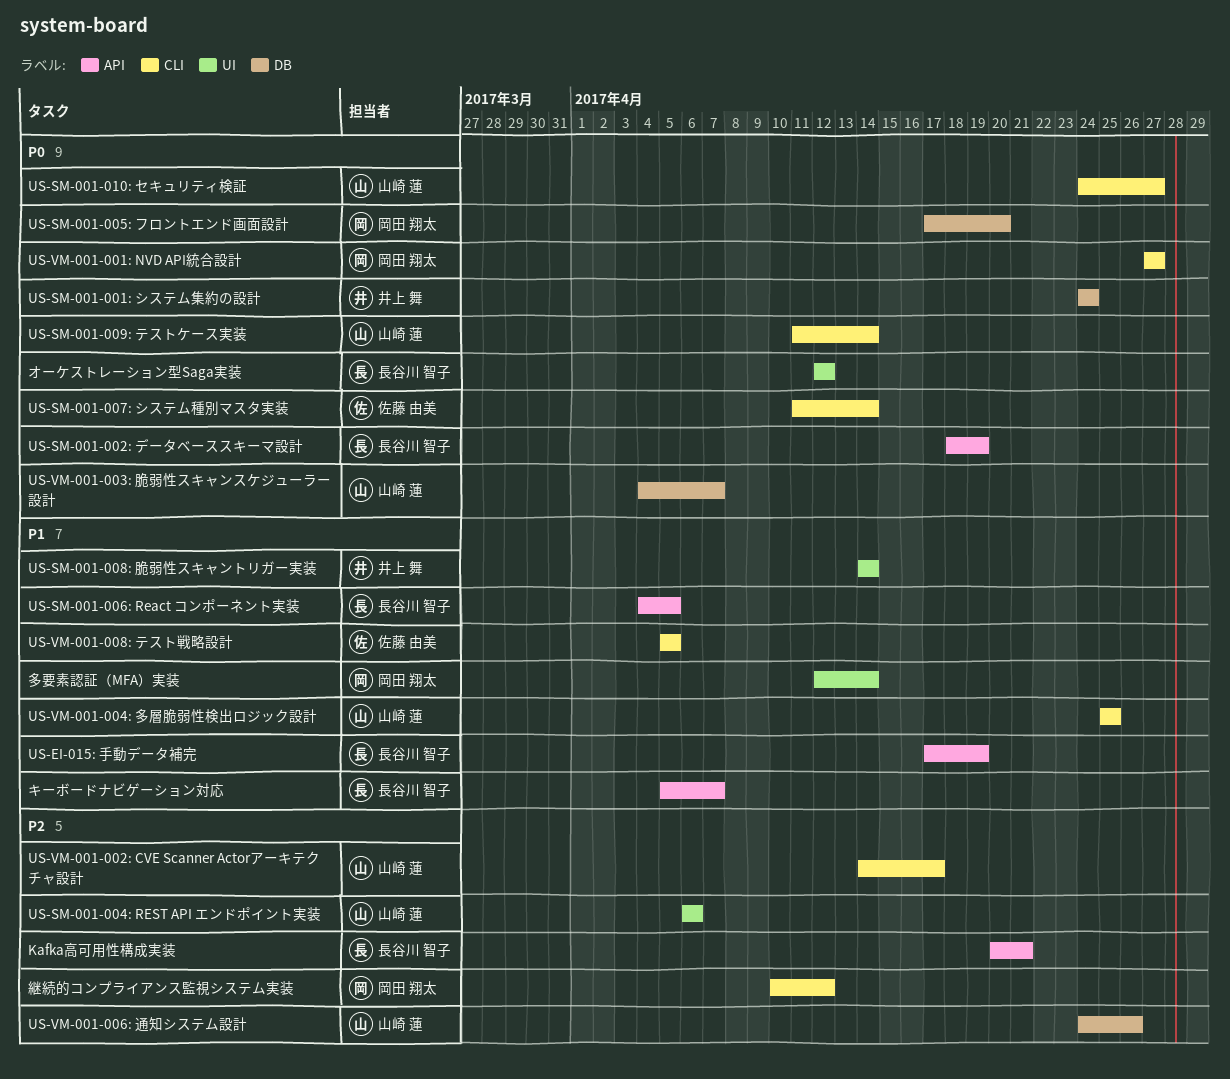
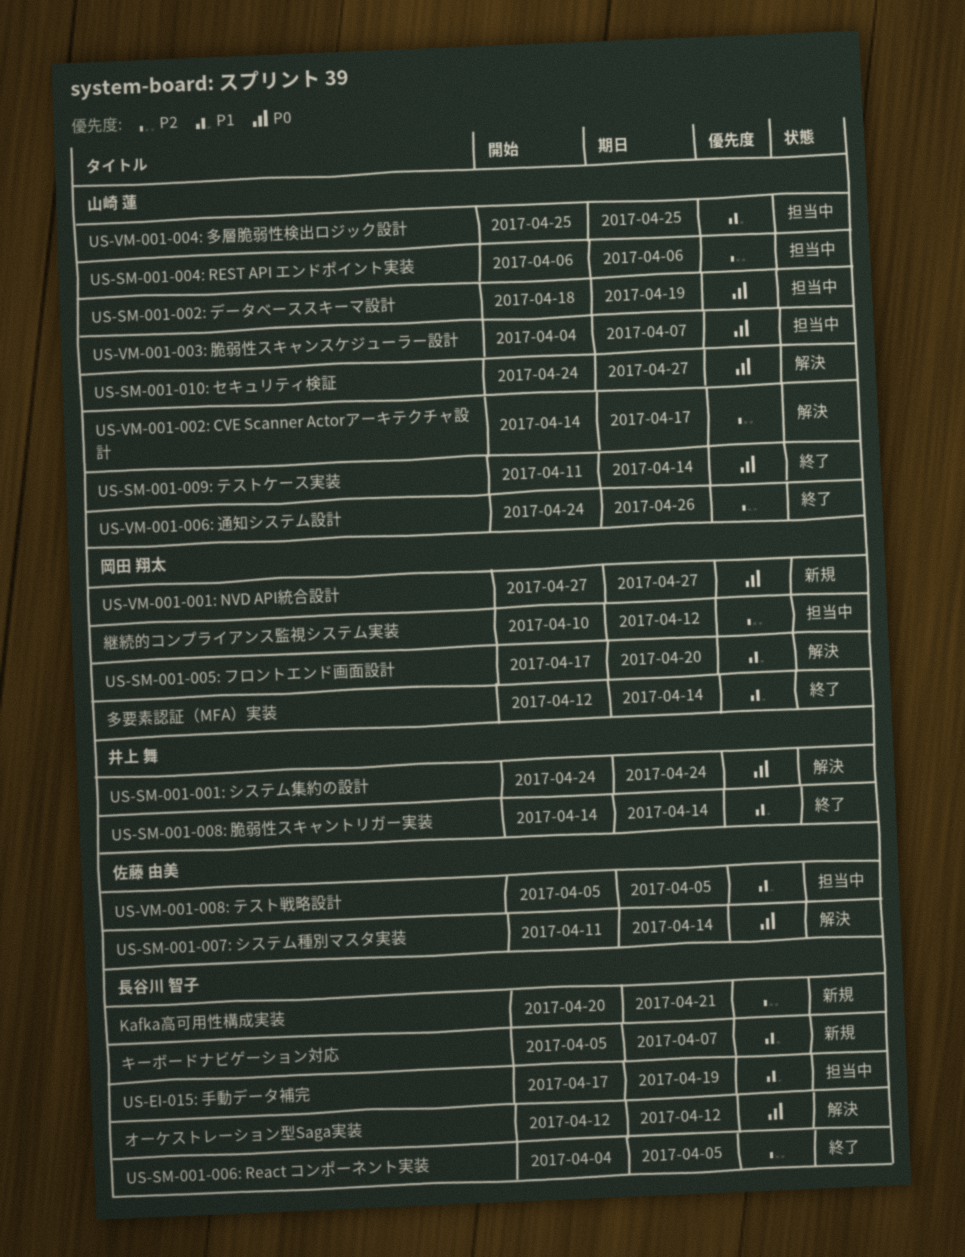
US-SM-001-002: データベーススキーマ設計, owner: 長谷川 智子 -> 山崎 蓮
US-SM-001-005: フロントエンド画面設計, priority: P0 -> P1
US-SM-001-006: React コンポーネント実装, priority: P1 -> P2

